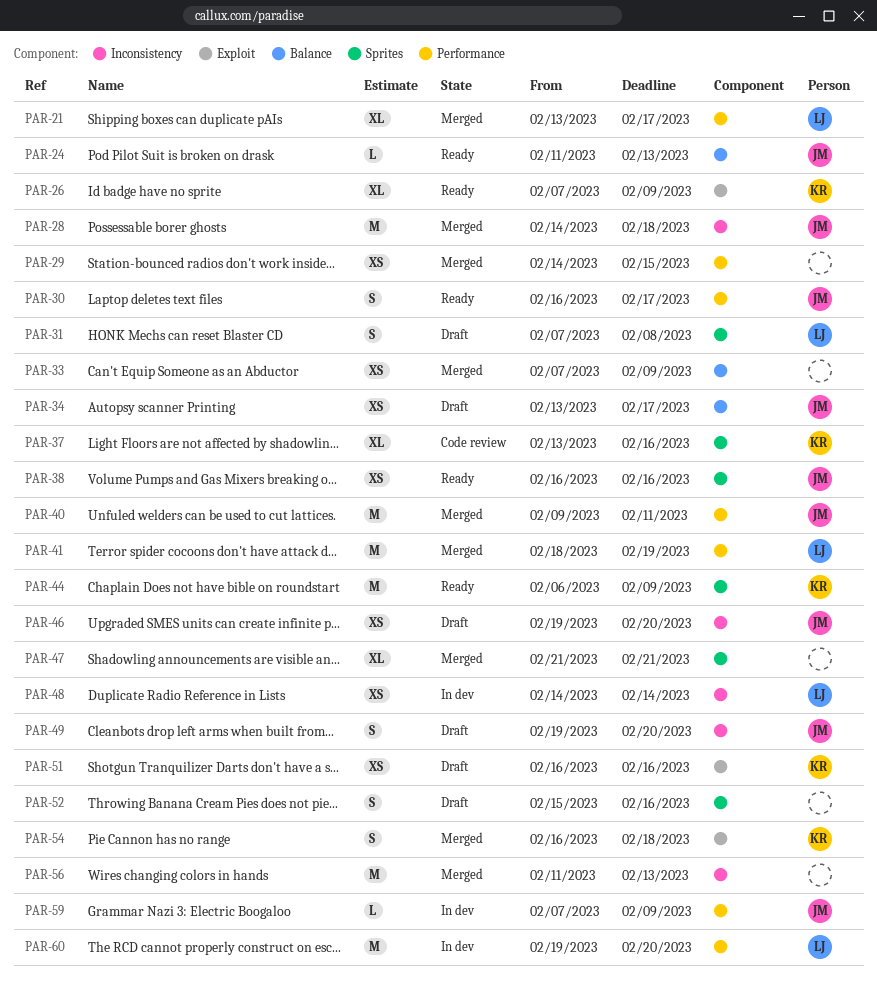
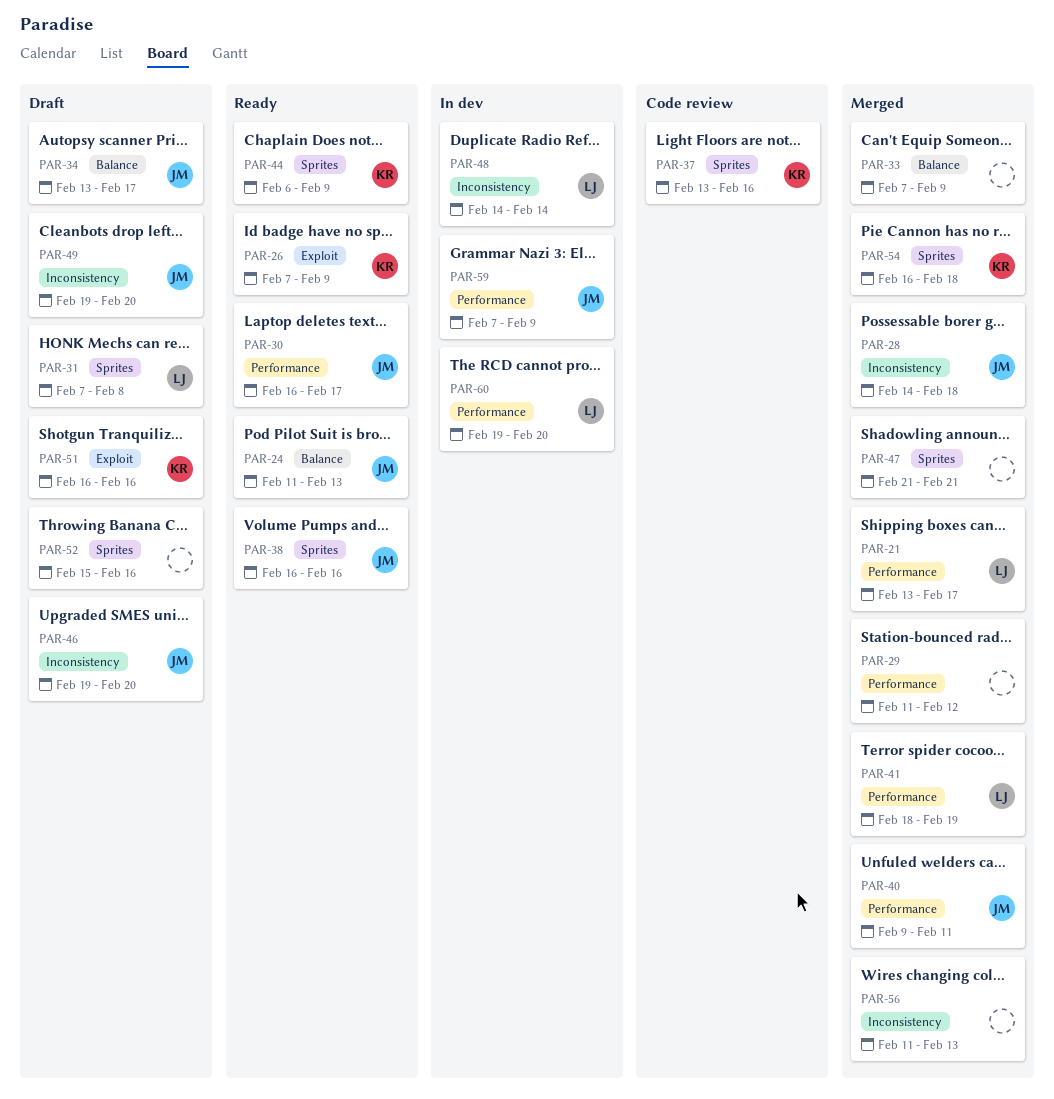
PAR-29, start: Feb 14 -> Feb 11
PAR-29, due: Feb 15 -> Feb 12
PAR-54, label: Exploit -> Sprites

